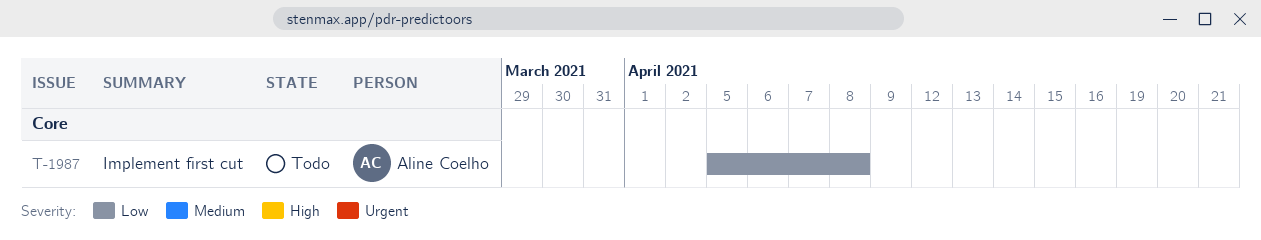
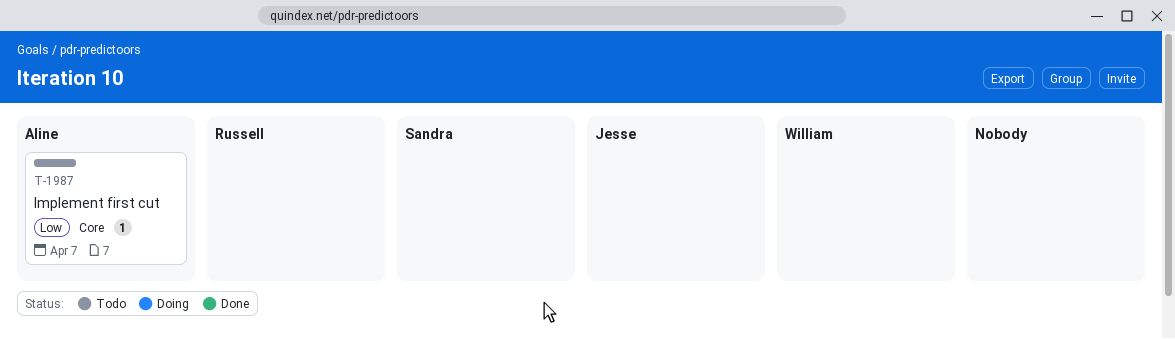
T-1987, due: Apr 8 -> Apr 7

